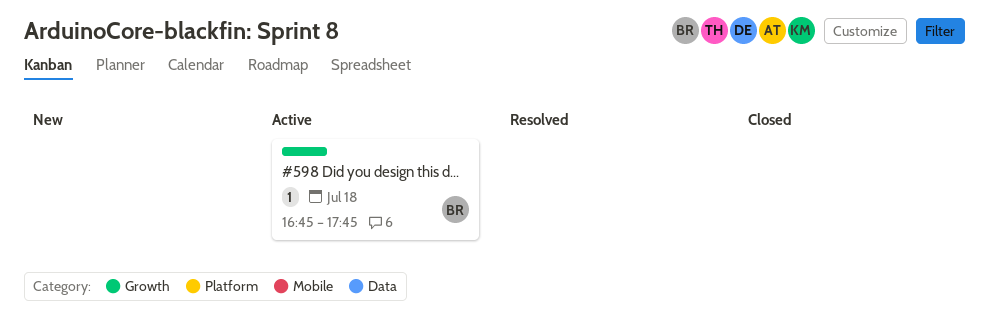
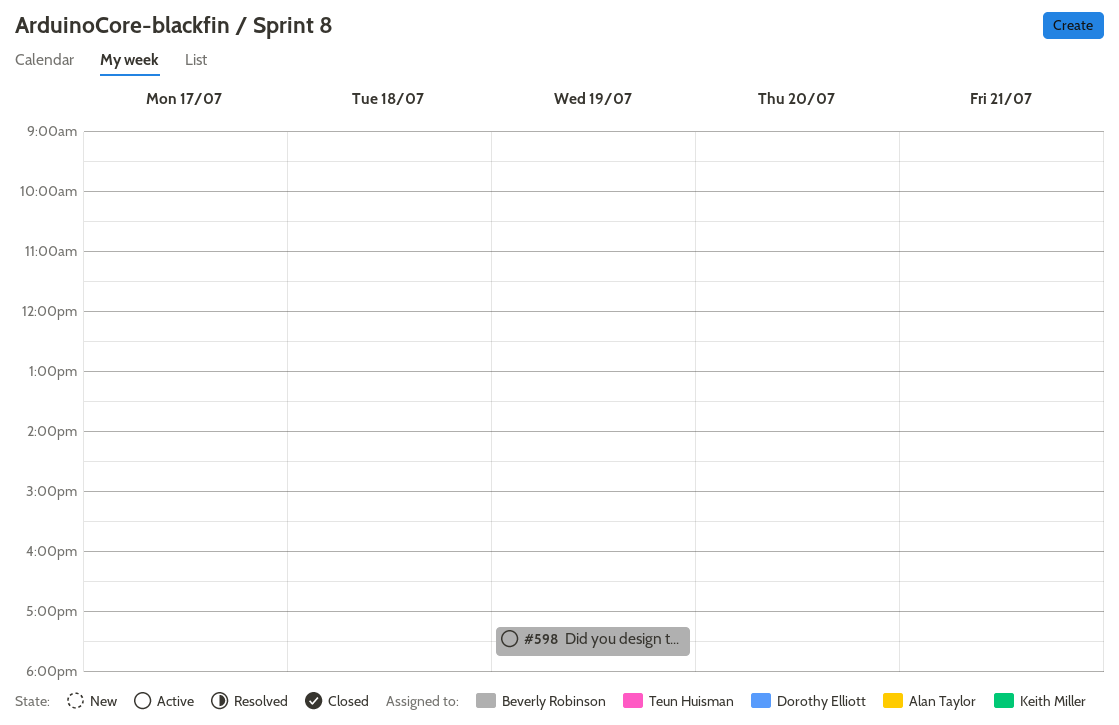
#598, day: Jul 18 -> Jul 19
#598, begins: 16:45 -> 17:15

